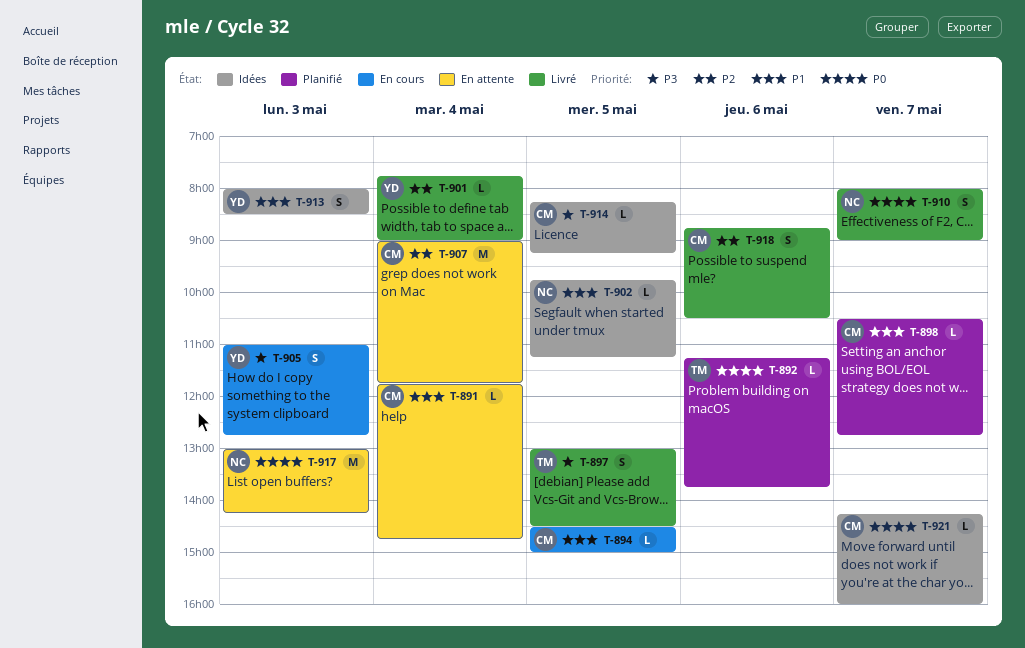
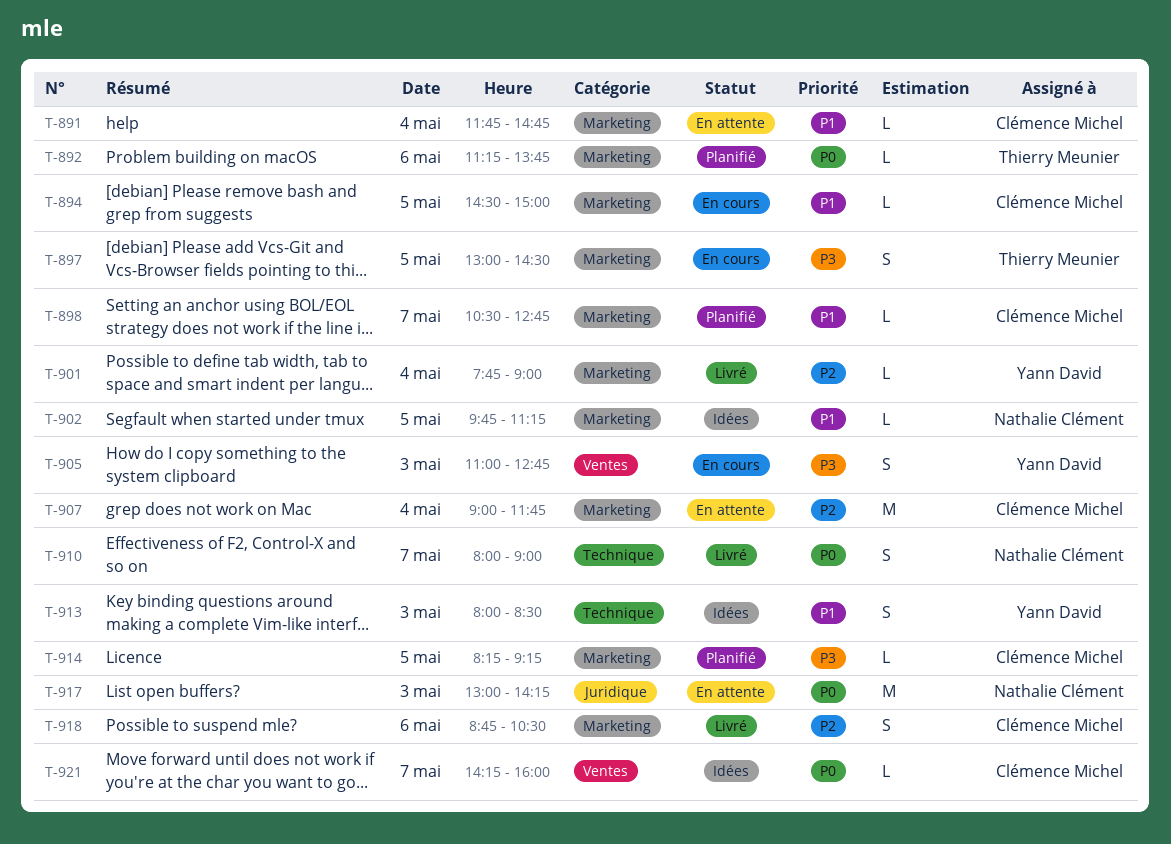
T-897, status: Livré -> En cours
T-914, status: Idées -> Planifié

